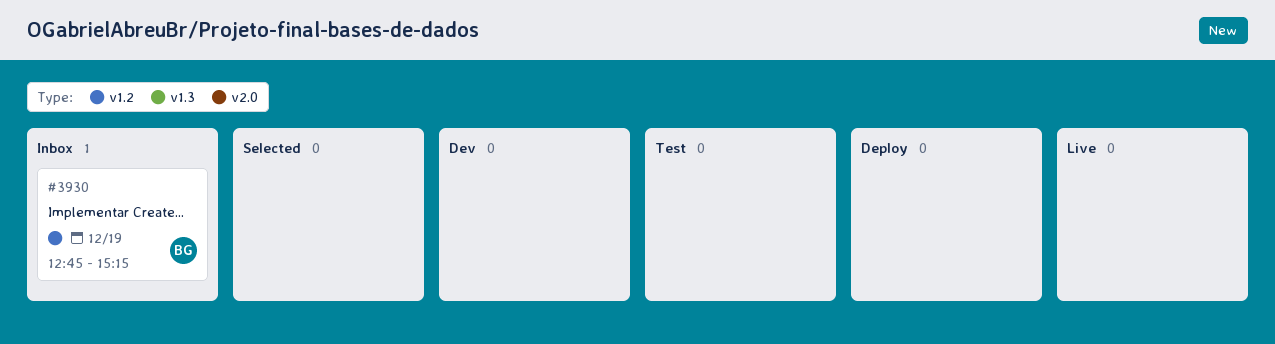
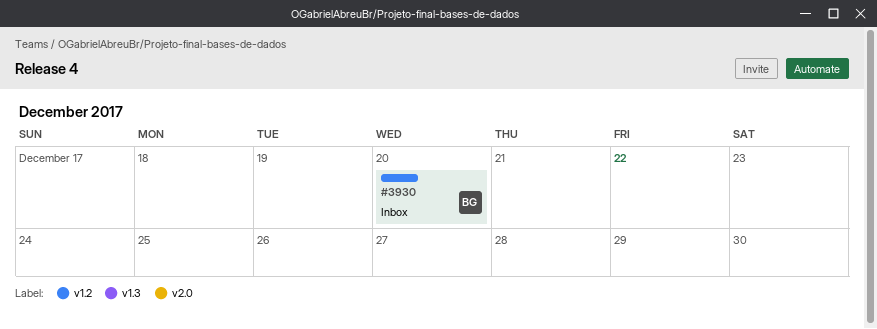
#3930, day: Dec 19 -> Dec 20

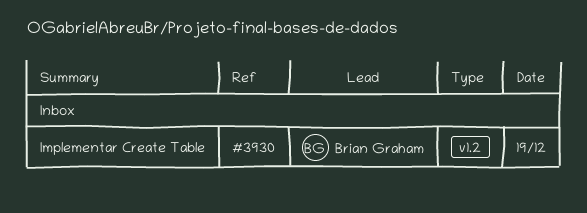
#3930, day: Dec 20 -> Dec 19

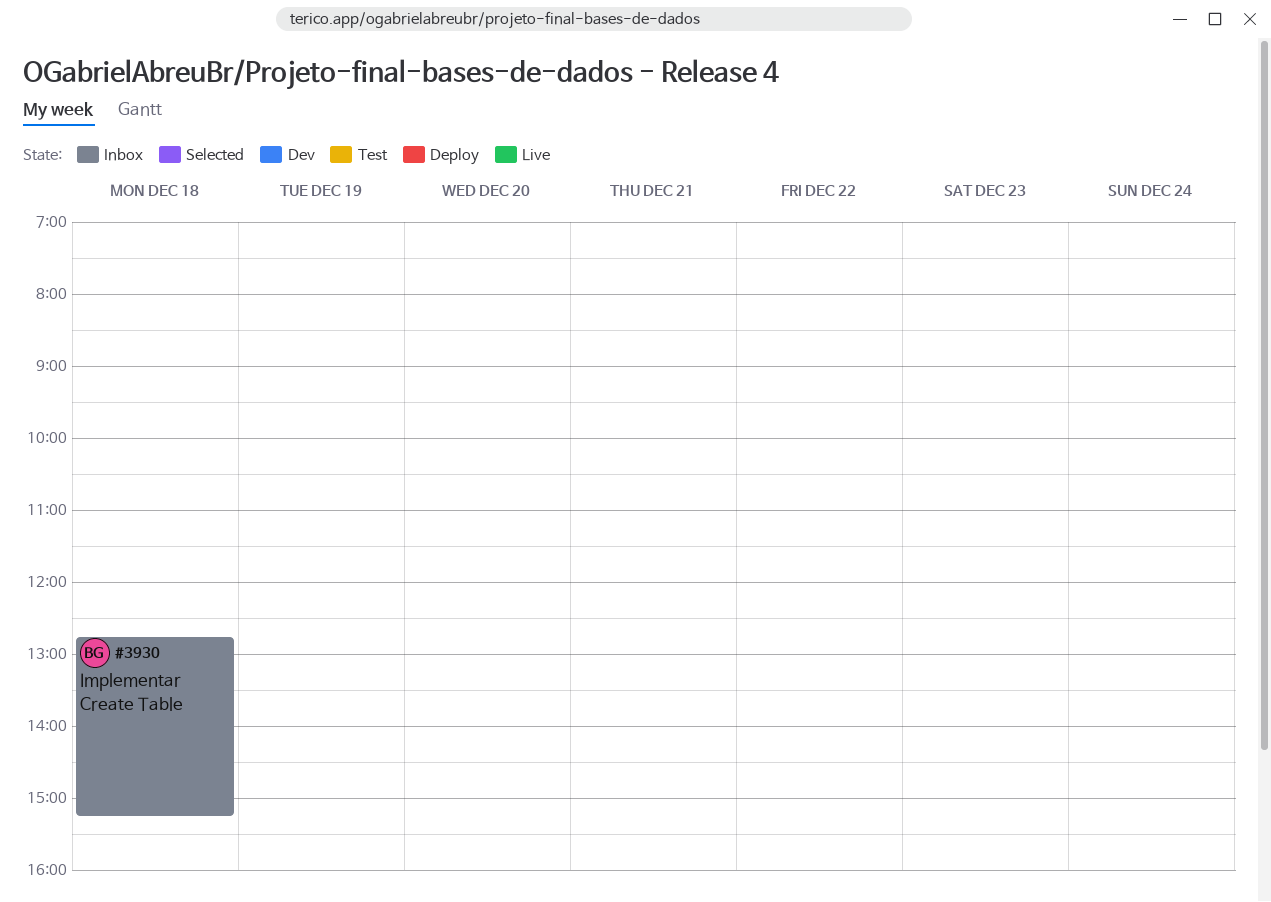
#3930, day: Dec 19 -> Dec 18

